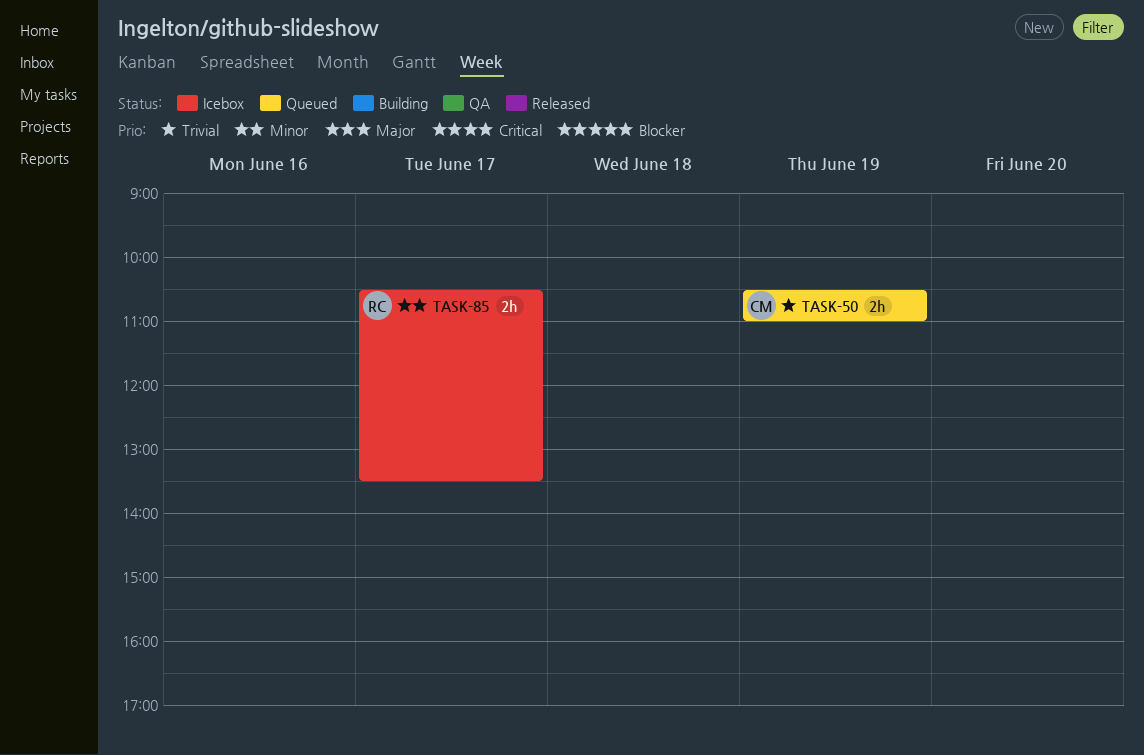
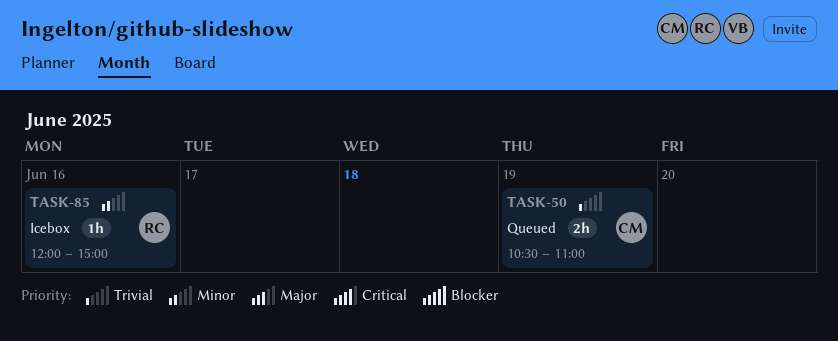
TASK-85, estimate: 2h -> 1h
TASK-85, day: Jun 17 -> Jun 16
TASK-85, begins: 10:30 -> 12:00
TASK-85, ends: 13:30 -> 15:00

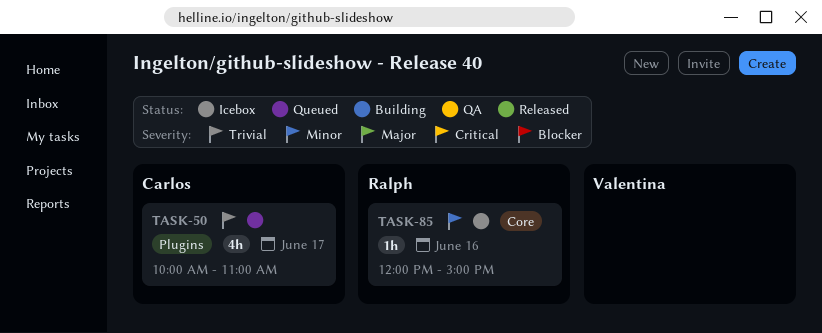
TASK-50, estimate: 2h -> 4h
TASK-50, day: Jun 19 -> Jun 17
TASK-50, begins: 10:30 -> 10:00

